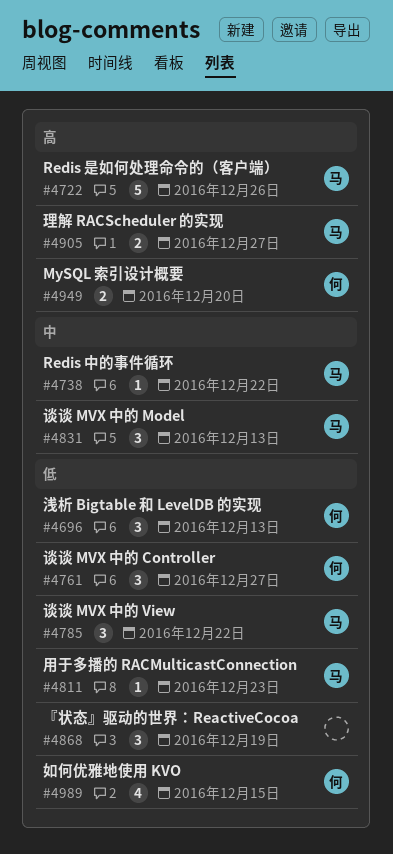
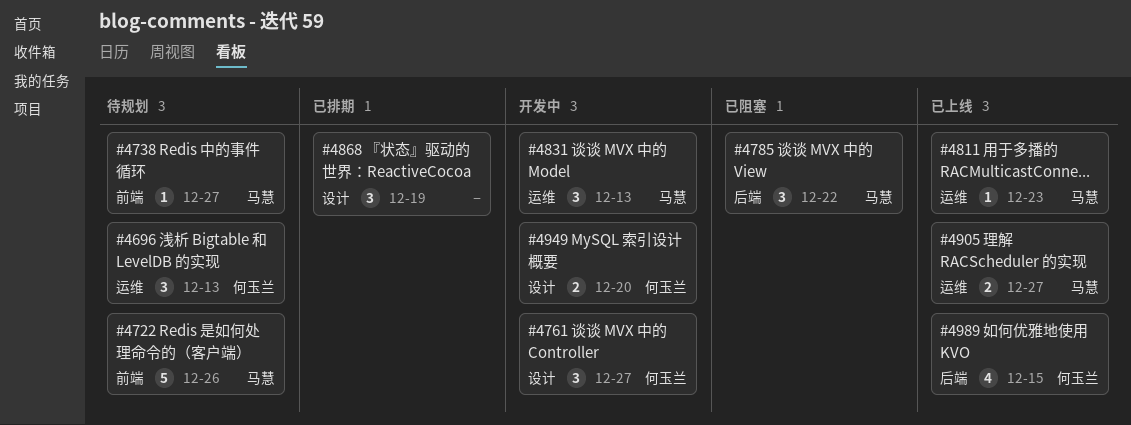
#4738, due: Dec 22 -> Dec 27

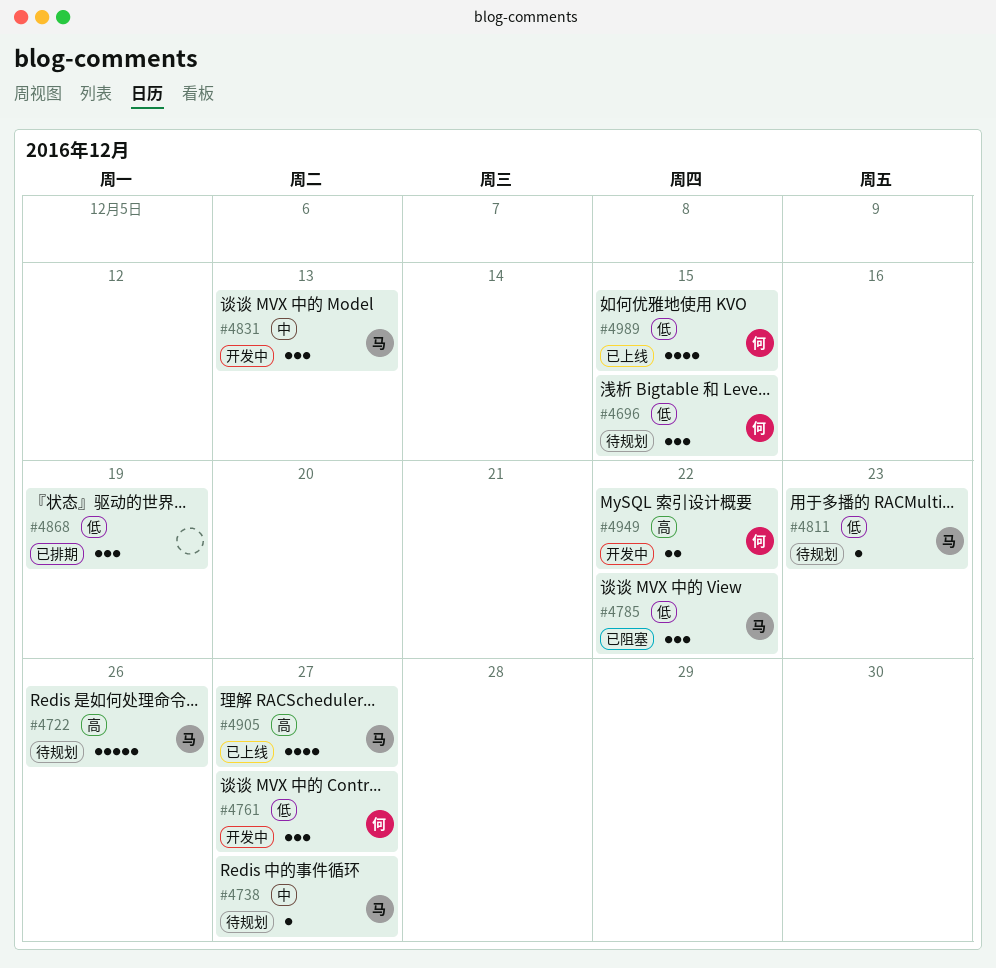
#4696, due: Dec 13 -> Dec 15
#4811, status: 已上线 -> 待规划
#4905, estimate: 2 -> 4
#4949, due: Dec 20 -> Dec 22

